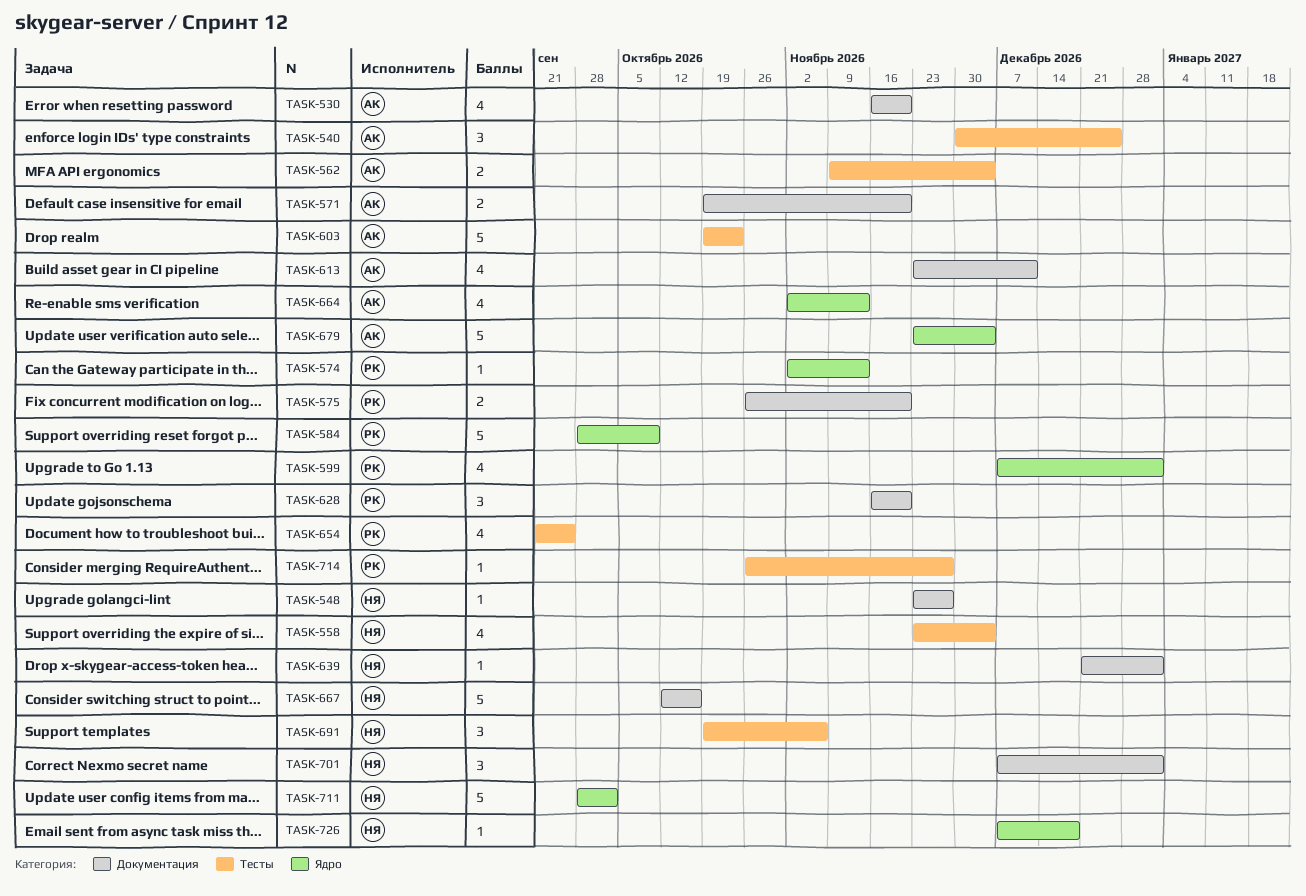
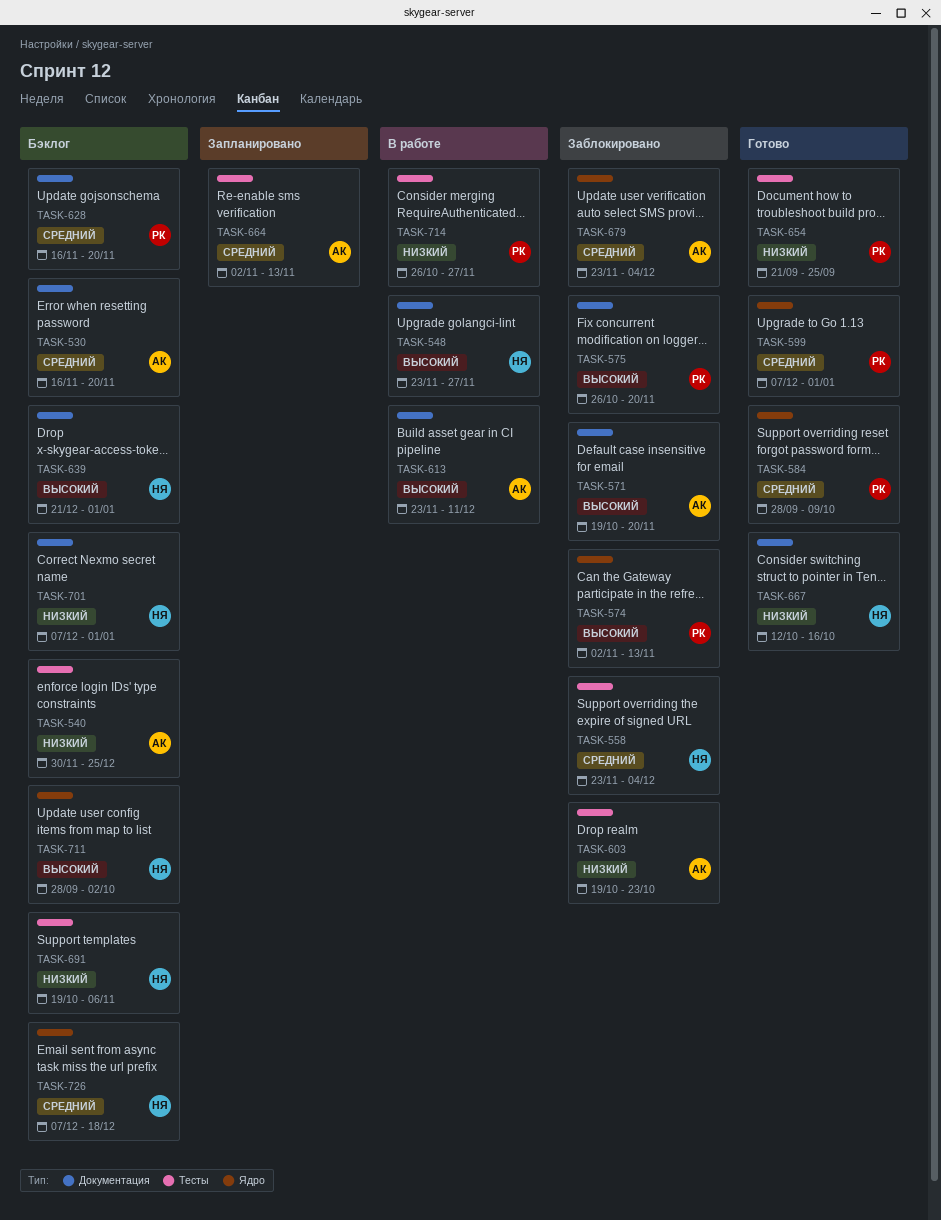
TASK-562: present -> none
TASK-664, label: Ядро -> Тесты

